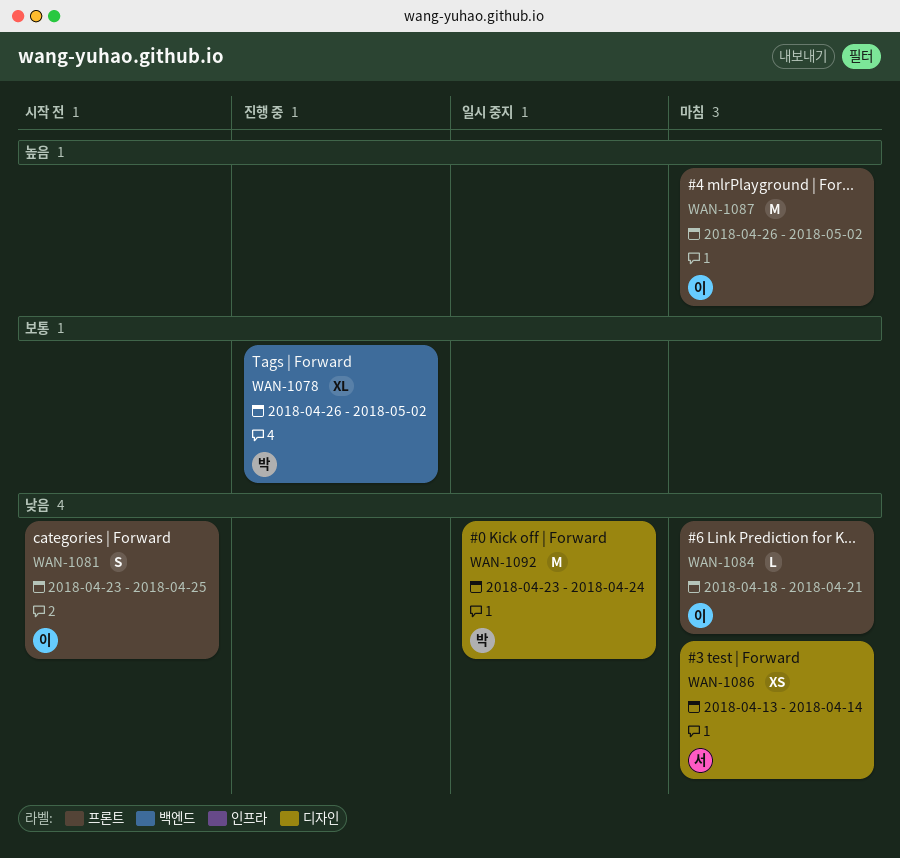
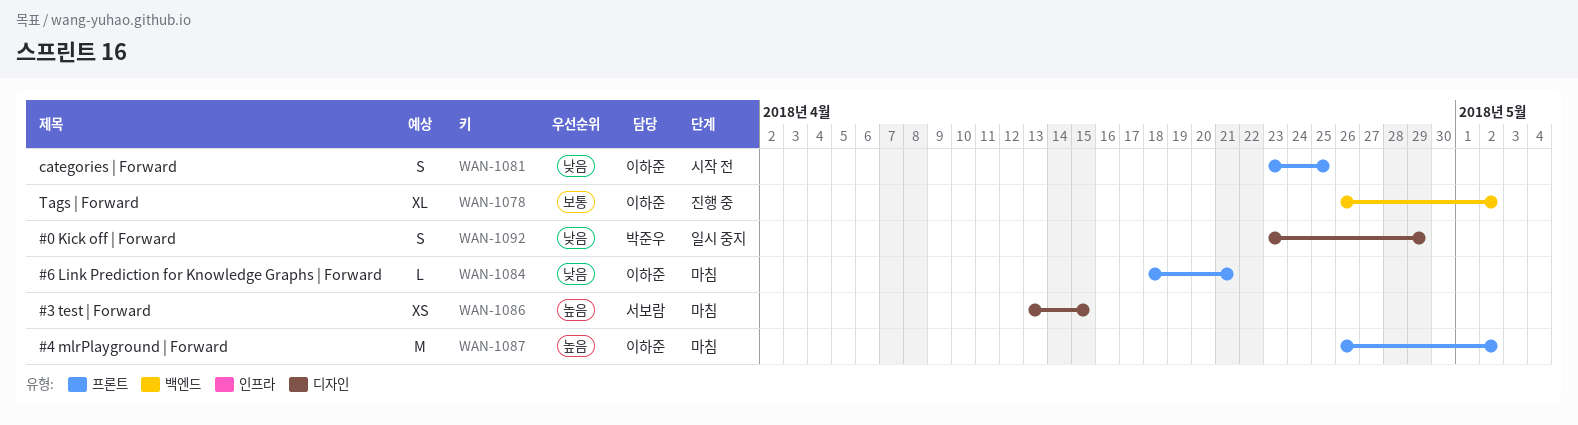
WAN-1078, owner: 박준우 -> 이하준
WAN-1086, priority: 낮음 -> 높음
WAN-1086, due: Apr 14 -> Apr 15
WAN-1092, estimate: M -> S
WAN-1092, due: Apr 24 -> Apr 29

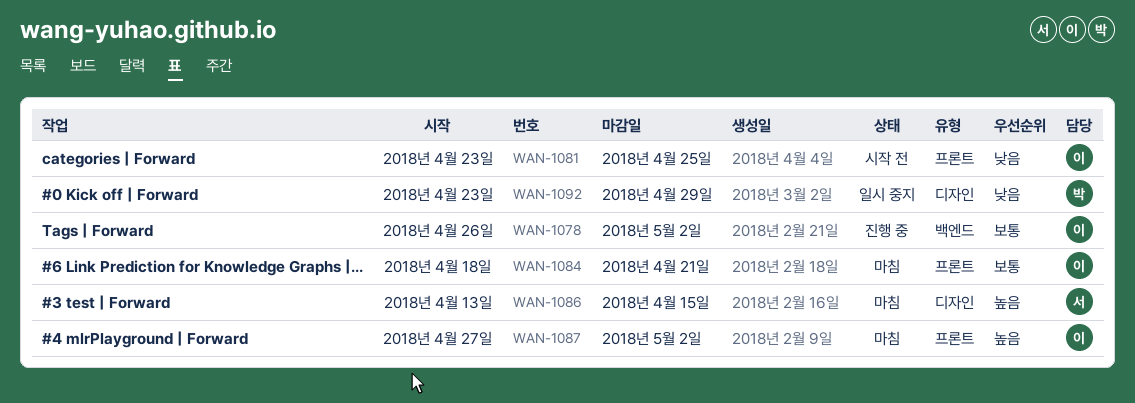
WAN-1084, priority: 낮음 -> 보통
WAN-1087, start: Apr 26 -> Apr 27

